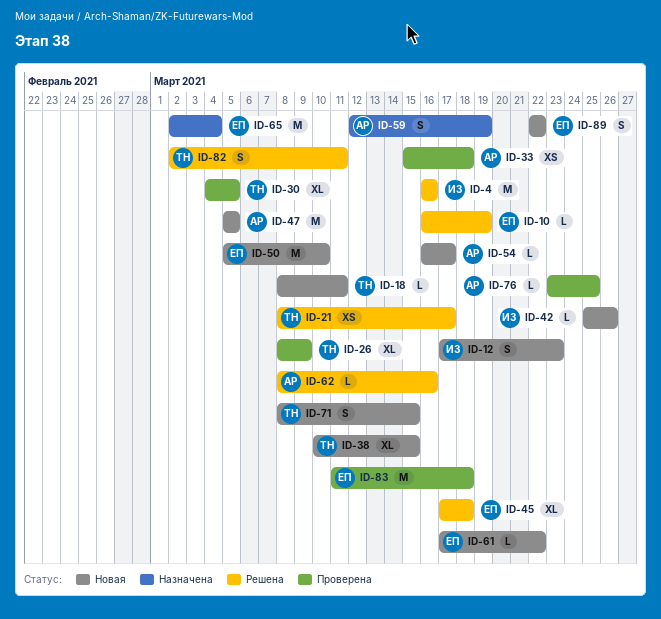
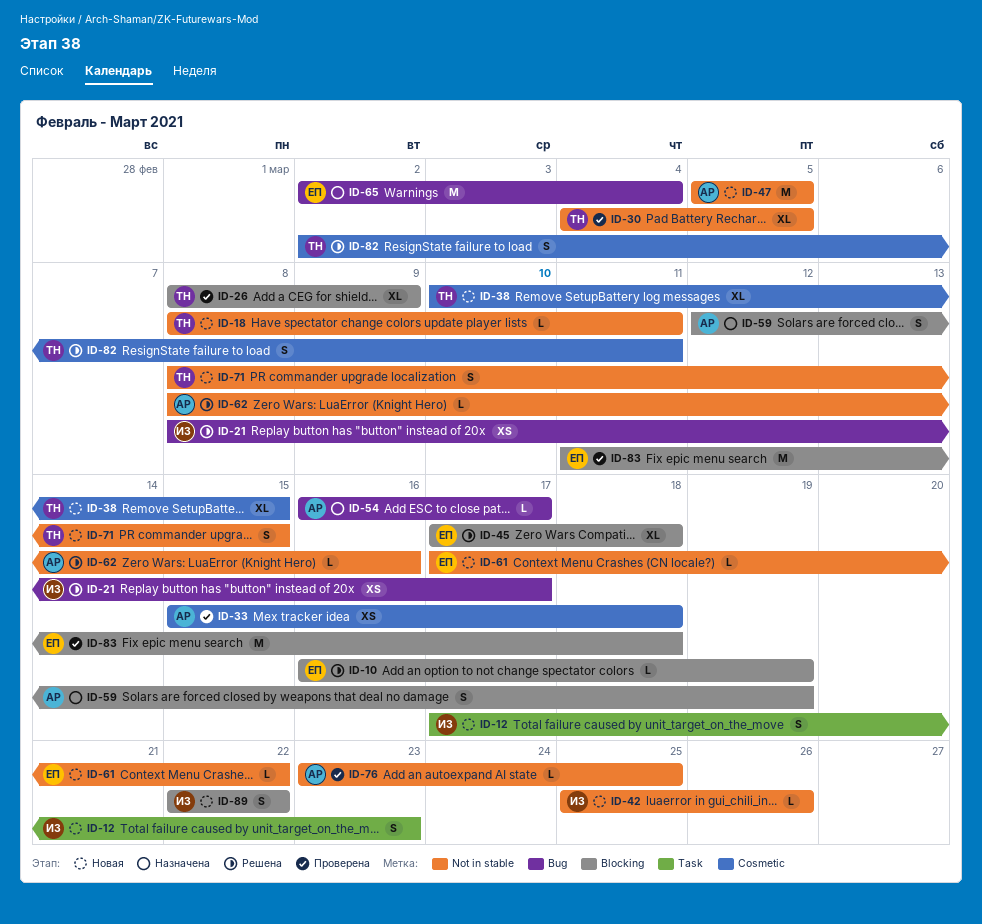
ID-4: present -> none
ID-21, owner: ТН -> ИЗ
ID-50: present -> none
ID-54, status: Новая -> Назначена
ID-89, owner: ЕП -> ИЗ

